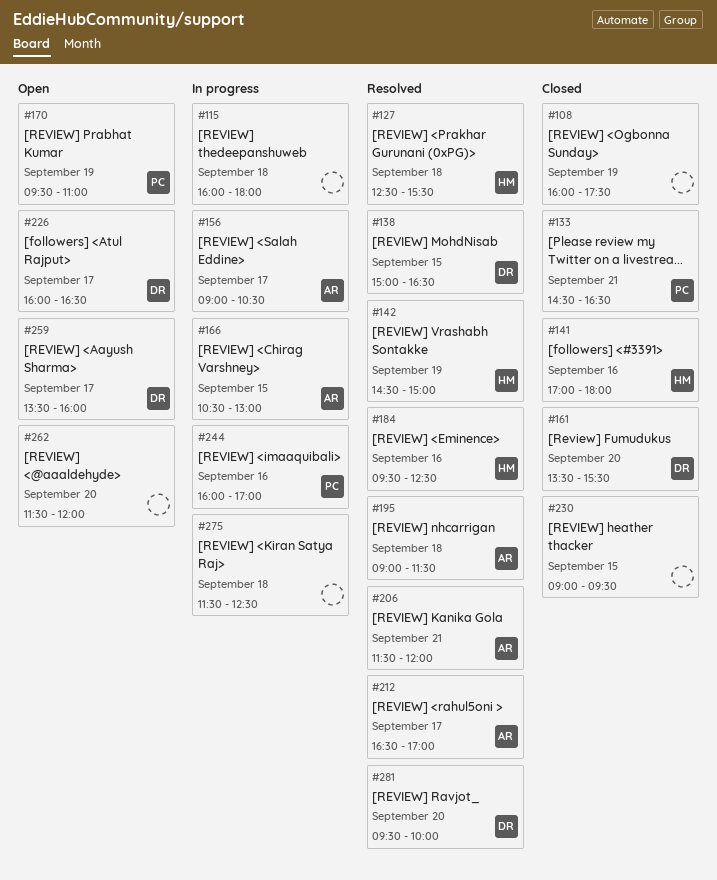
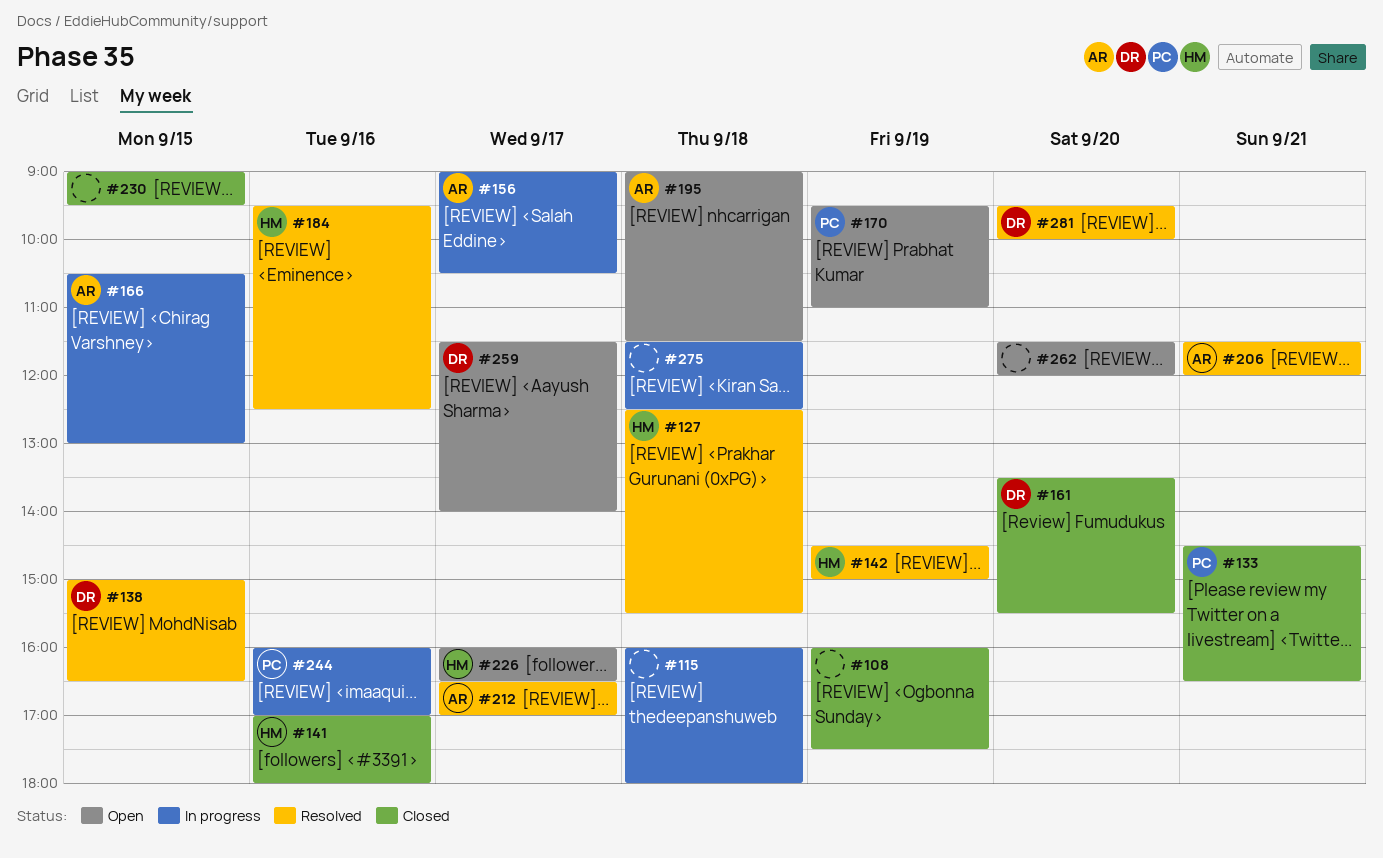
#195, status: Resolved -> Open
#226, owner: DR -> HM
#259, begins: 13:30 -> 11:30
#259, ends: 16:00 -> 14:00

